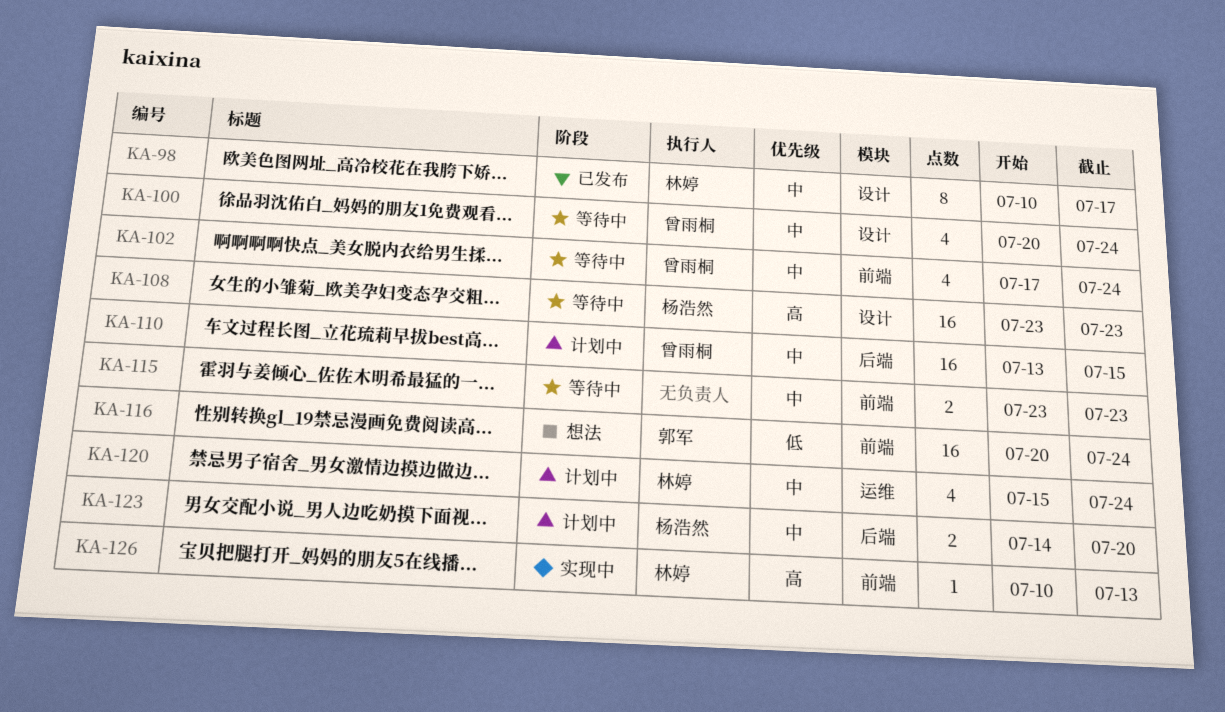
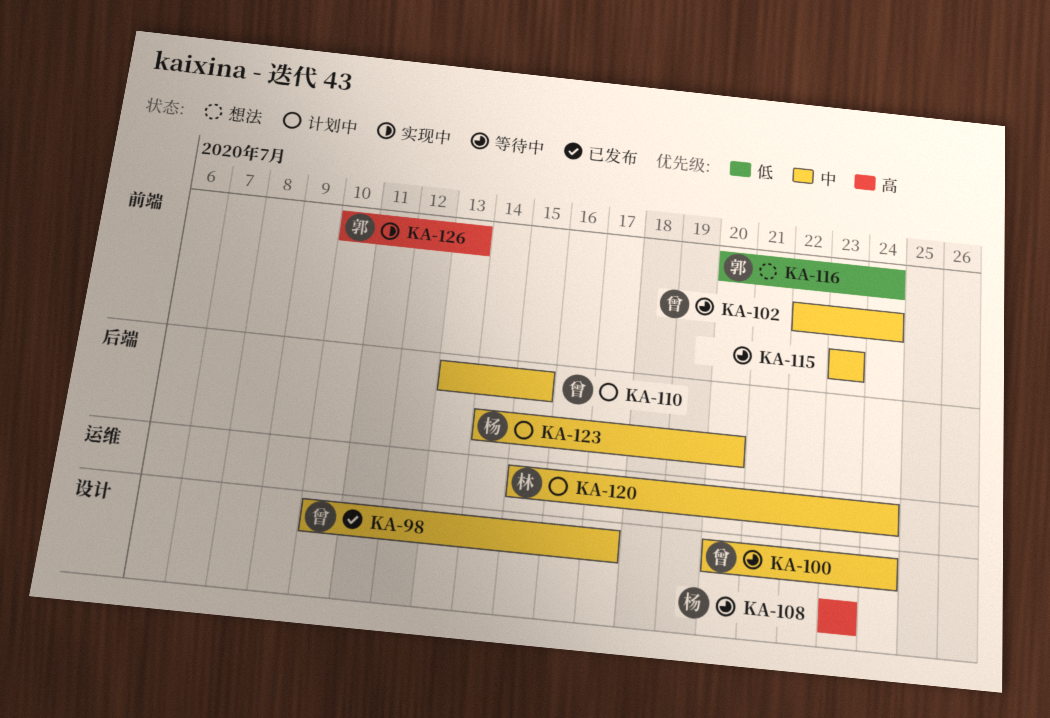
KA-98, owner: 林婷 -> 曾雨桐
KA-102, start: Jul 17 -> Jul 22
KA-126, owner: 林婷 -> 郭军

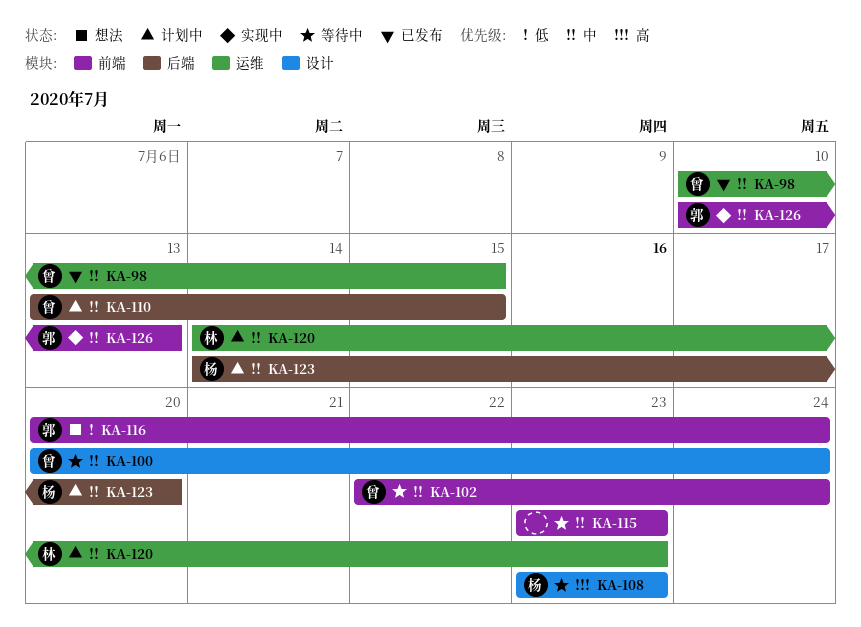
KA-98, label: 设计 -> 运维
KA-98, due: Jul 17 -> Jul 15
KA-120, start: Jul 15 -> Jul 14
KA-120, due: Jul 24 -> Jul 23
KA-126, priority: 高 -> 中

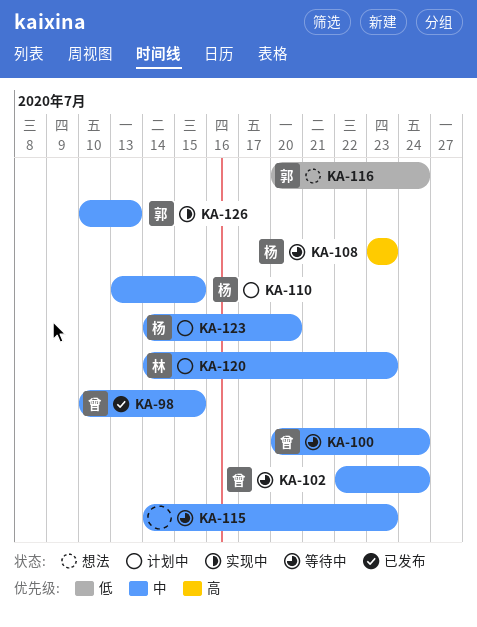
KA-110, owner: 曾 -> 杨
KA-115, start: Jul 23 -> Jul 14

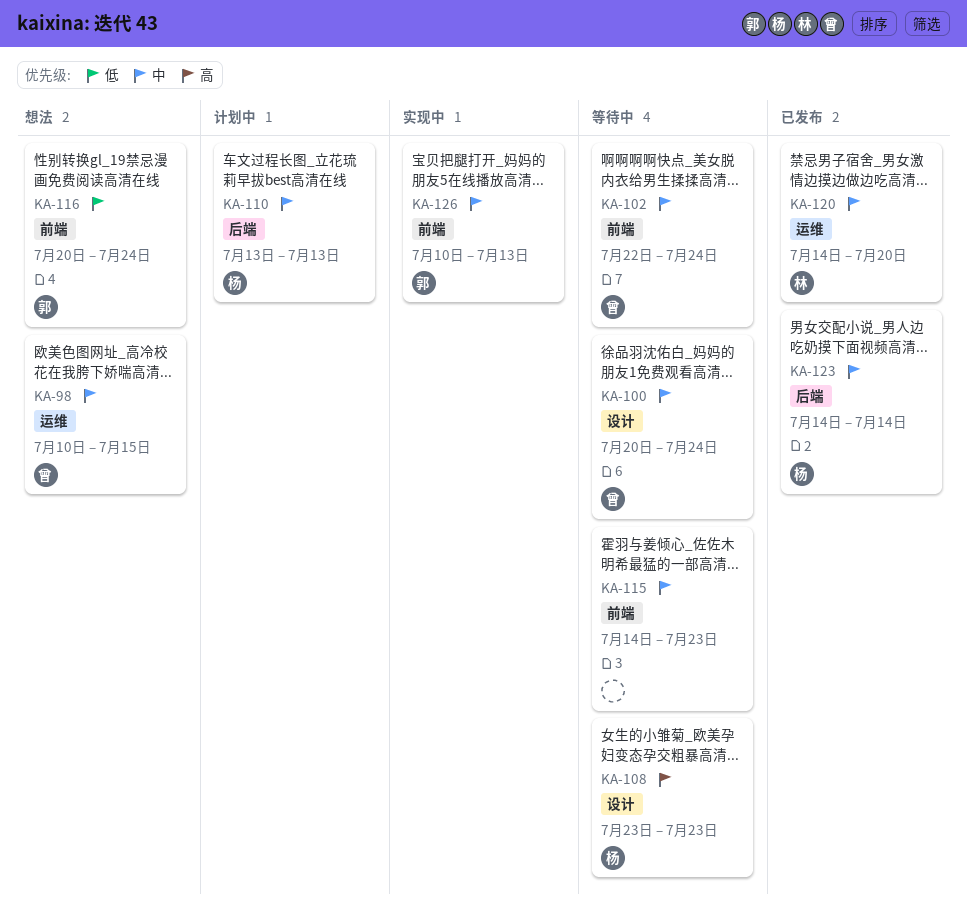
KA-98, status: 已发布 -> 想法
KA-110, due: Jul 15 -> Jul 13
KA-120, status: 计划中 -> 已发布
KA-120, due: Jul 23 -> Jul 20
KA-123, status: 计划中 -> 已发布
KA-123, due: Jul 20 -> Jul 14

